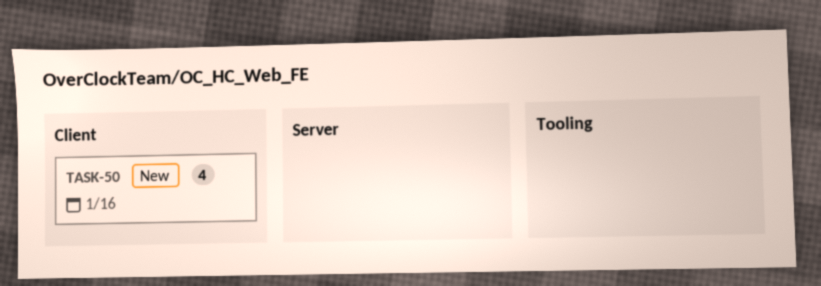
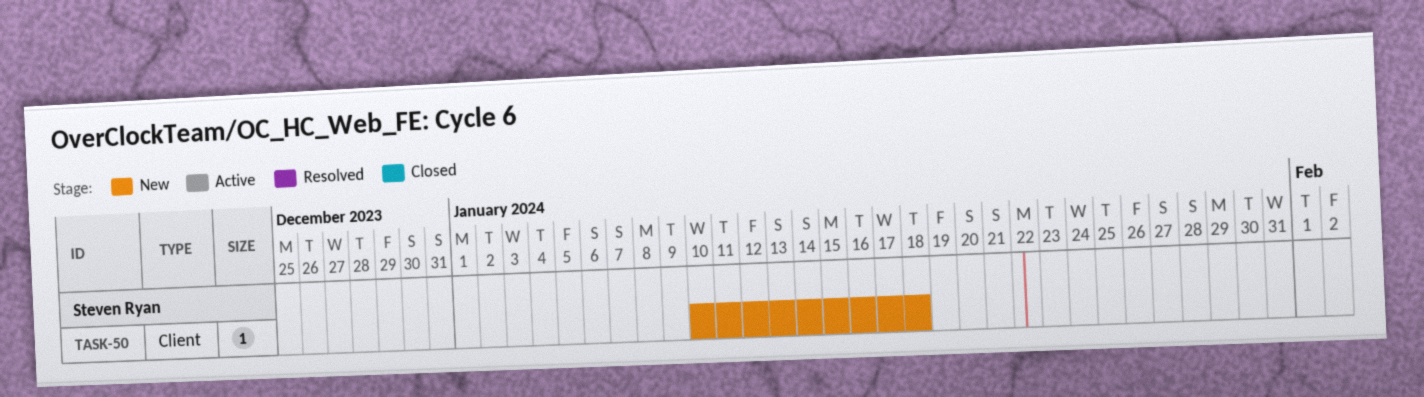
TASK-50, estimate: 4 -> 1
TASK-50, due: Jan 16 -> Jan 18

